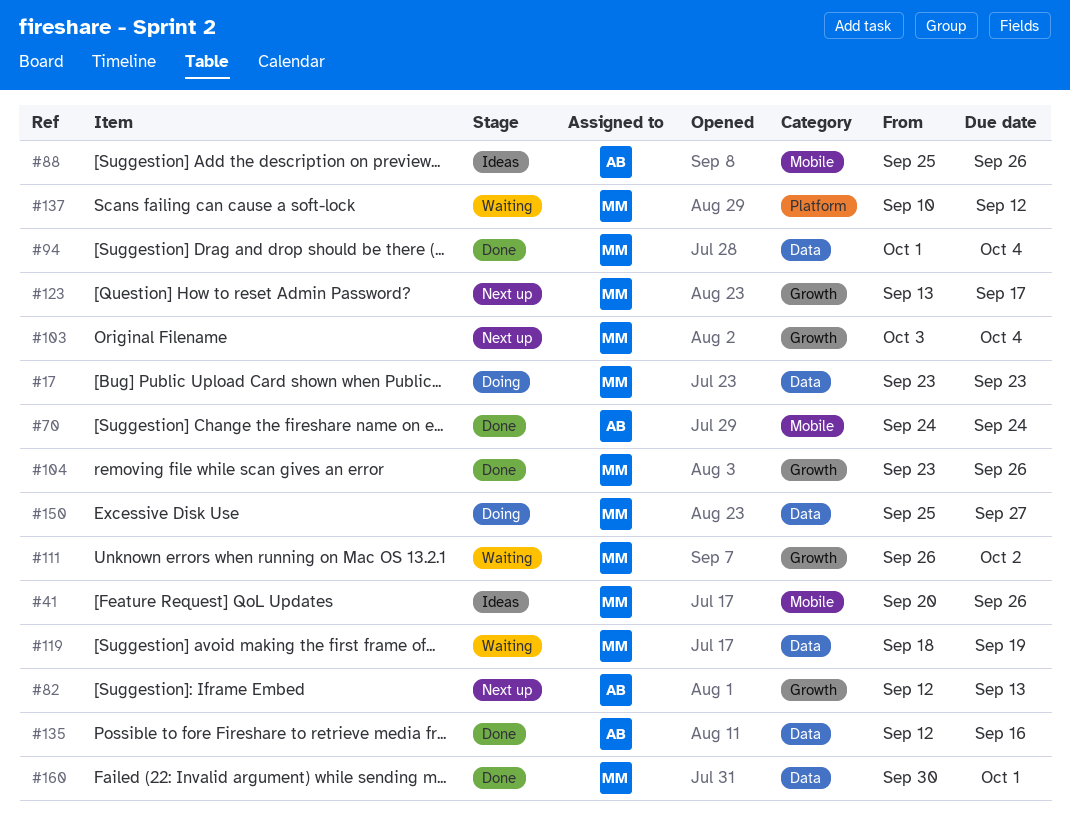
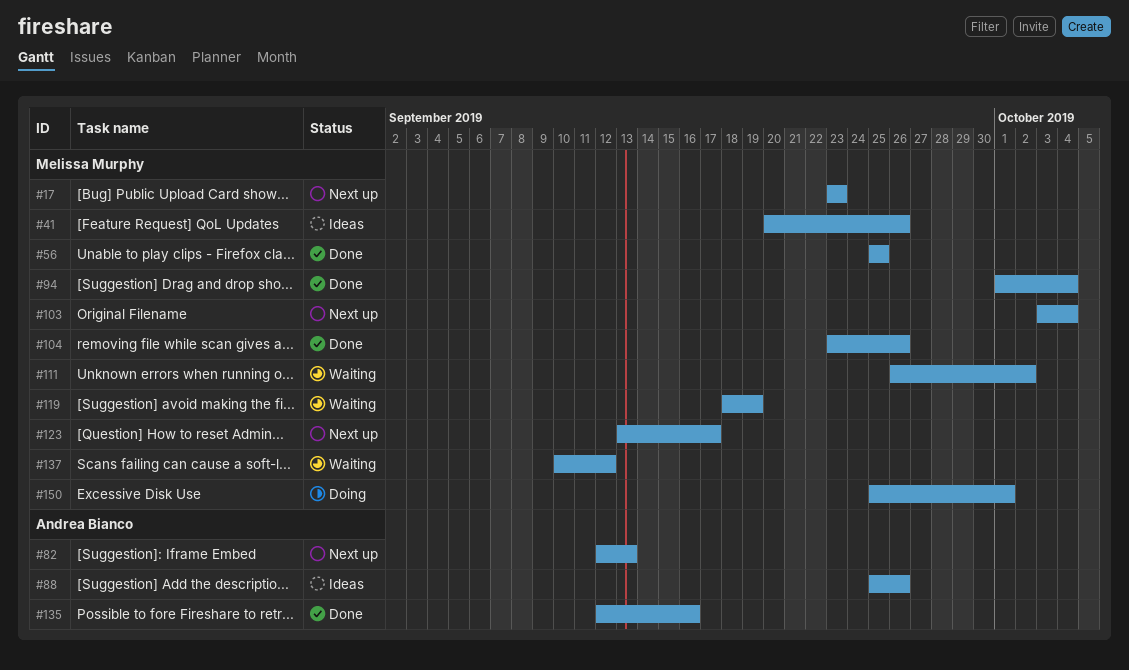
#17, status: Doing -> Next up
#56: none -> present
#70: present -> none
#150, due: Sep 27 -> Oct 1
#160: present -> none

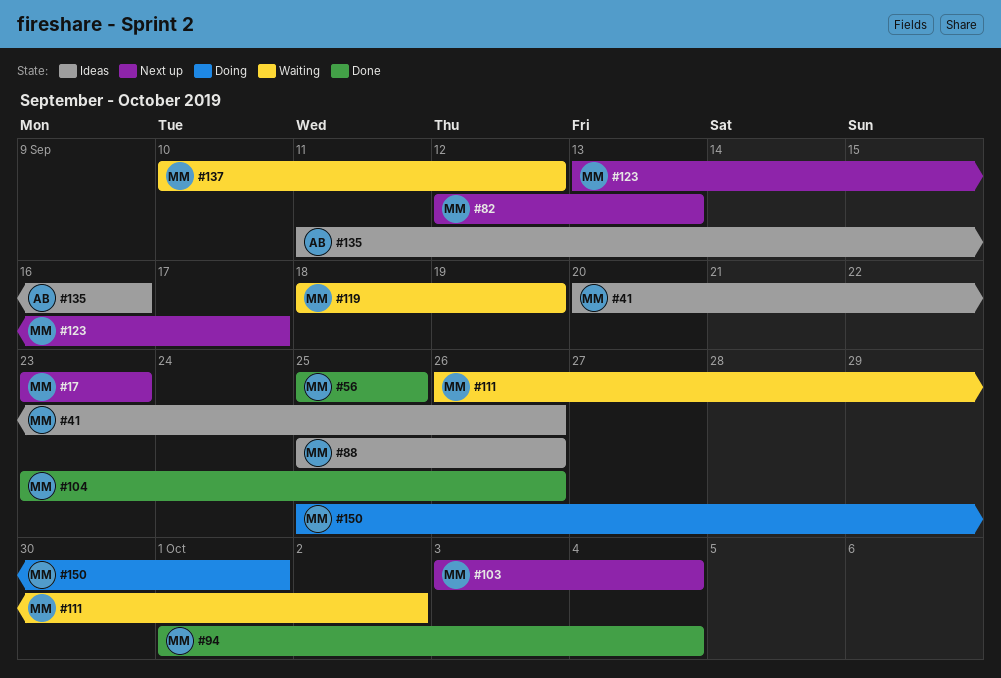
#82, owner: Andrea Bianco -> Melissa Murphy
#88, owner: Andrea Bianco -> Melissa Murphy
#135, status: Done -> Ideas
#135, start: Sep 12 -> Sep 11

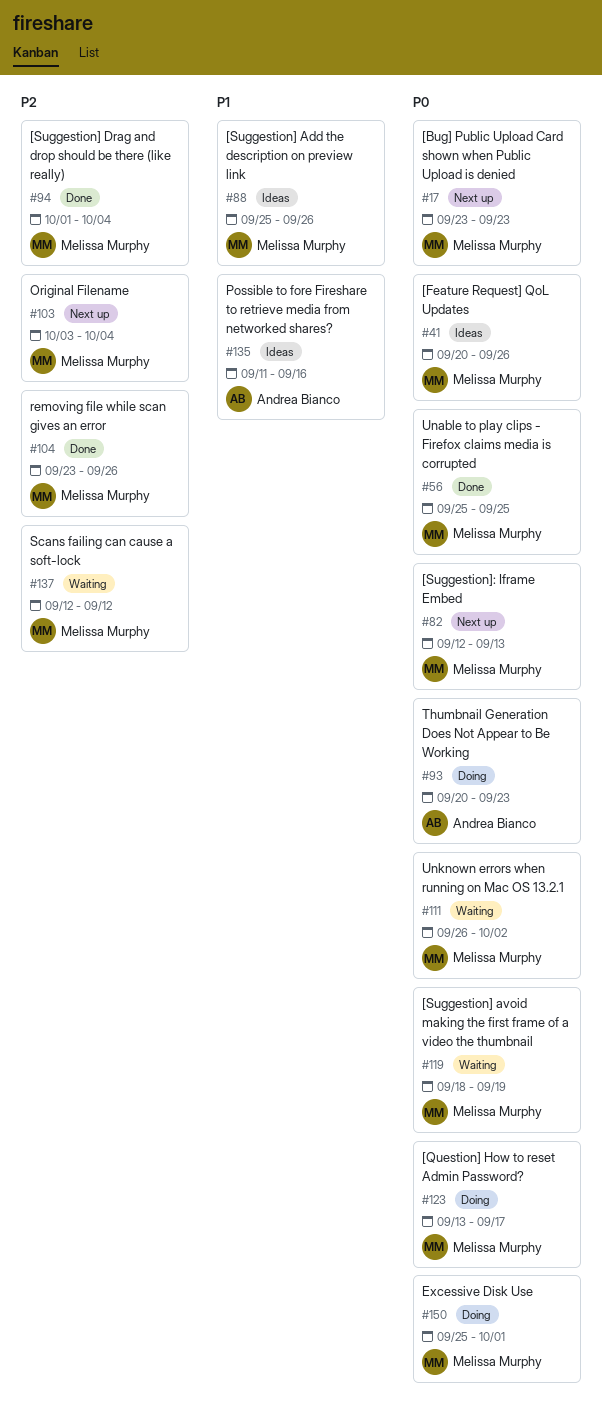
#93: none -> present
#123, status: Next up -> Doing
#137, start: Sep 10 -> Sep 12

